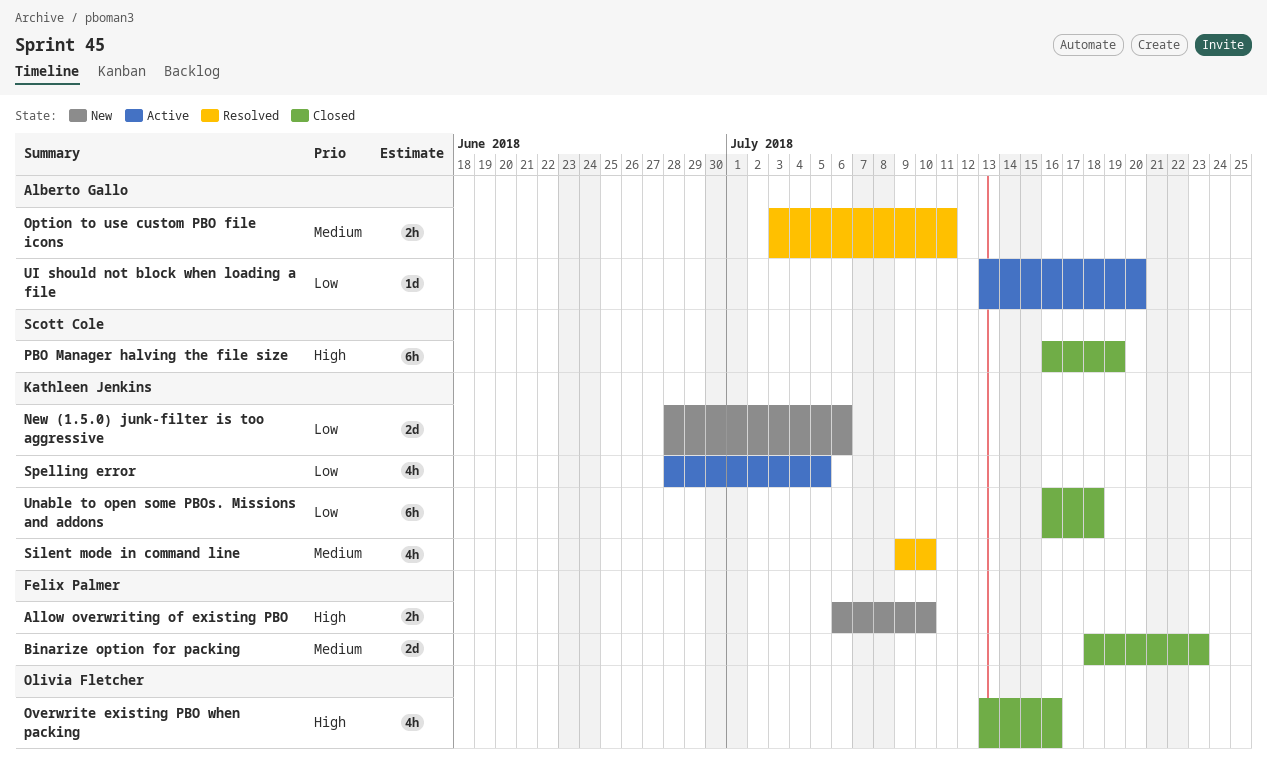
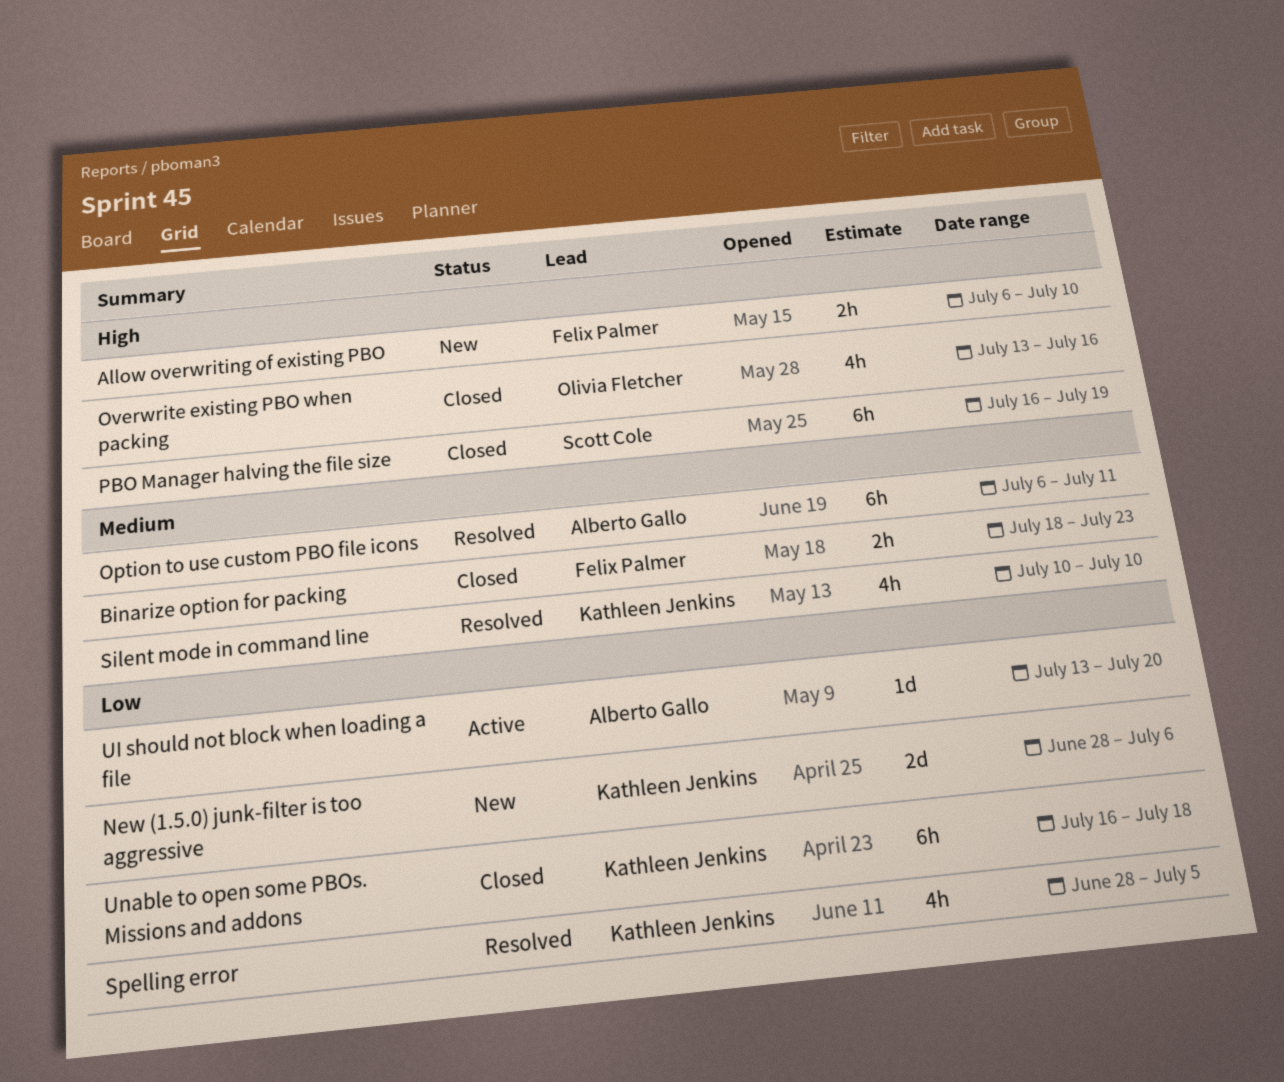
Binarize option for packing, estimate: 2d -> 2h
Option to use custom PBO file icons, estimate: 2h -> 6h
Option to use custom PBO file icons, start: Jul 3 -> Jul 6
Silent mode in command line, start: Jul 9 -> Jul 10
Spelling error, status: Active -> Resolved

